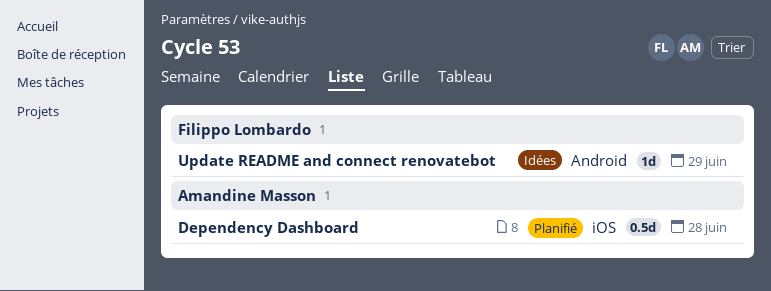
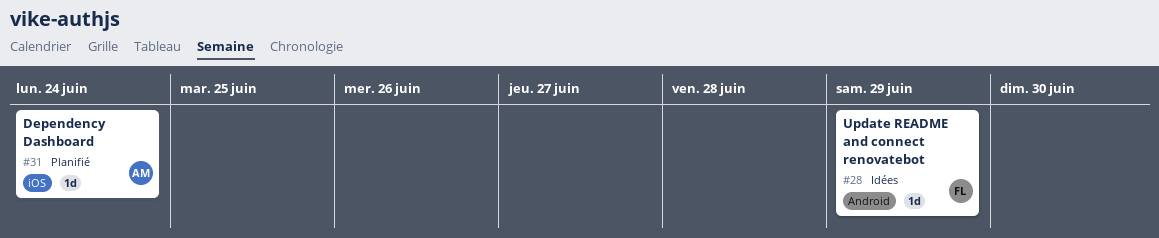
Dependency Dashboard, estimate: 0.5d -> 1d
Dependency Dashboard, due: Jun 28 -> Jun 24

